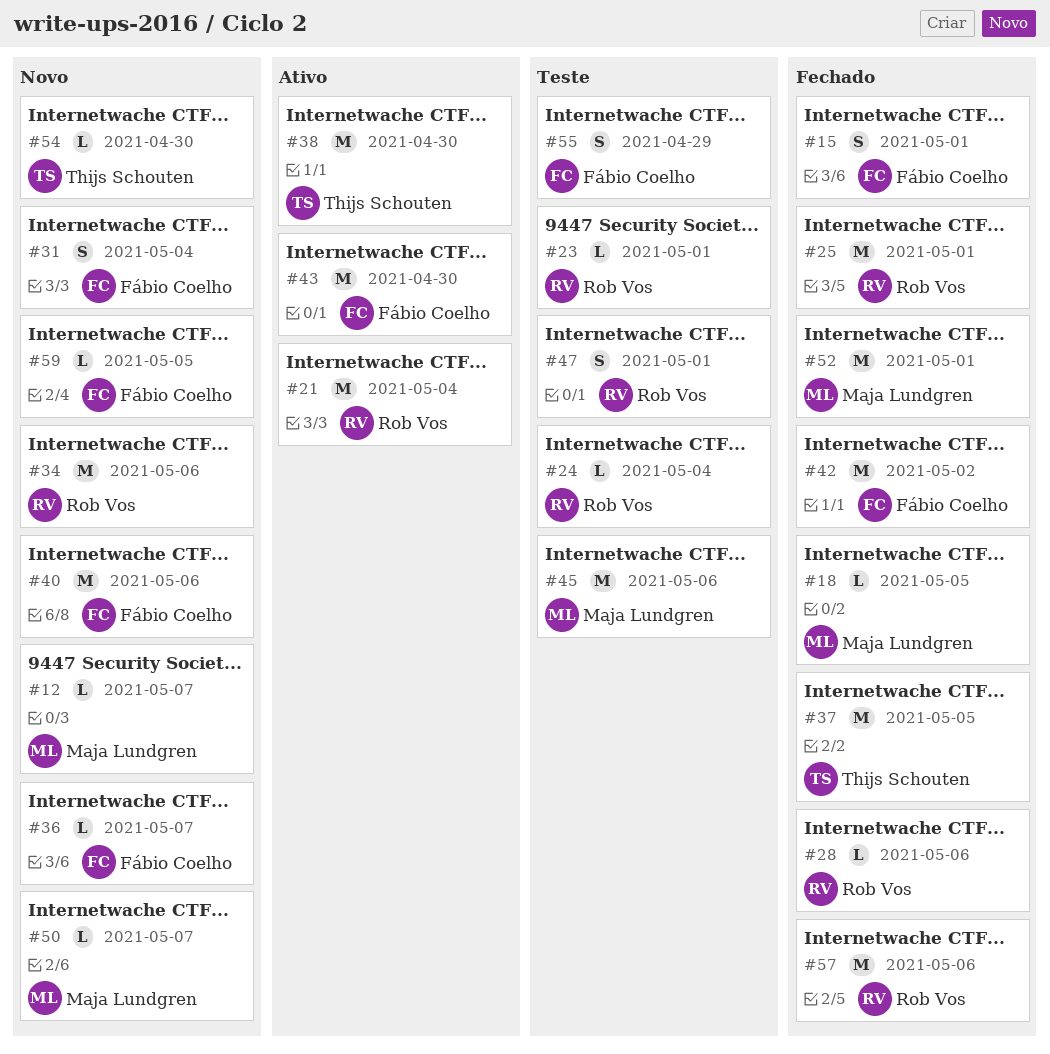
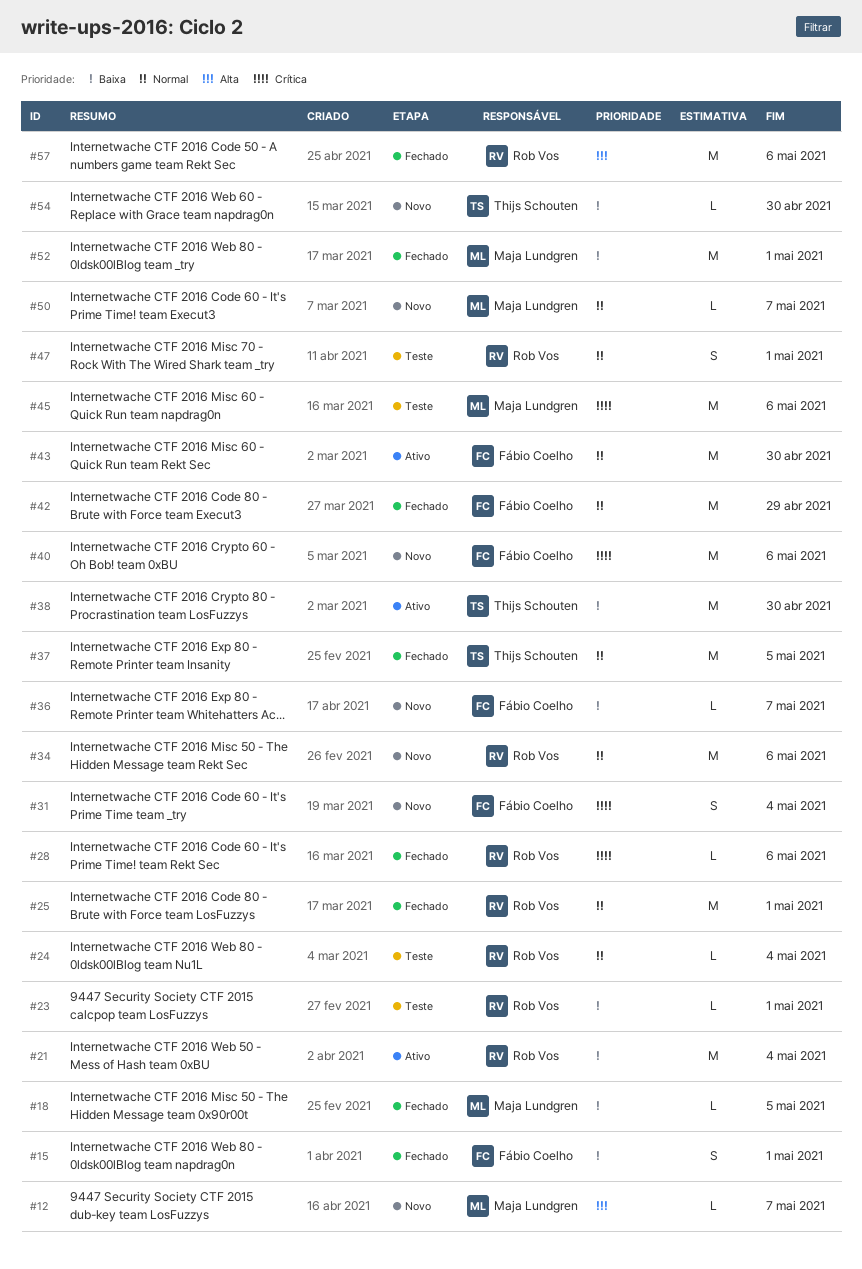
#42, due: May 2 -> Apr 29
#55: present -> none
#59: present -> none

